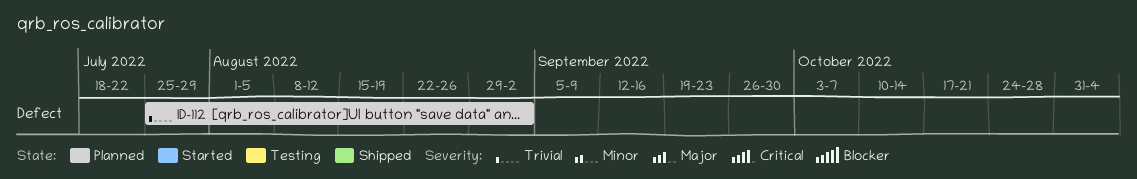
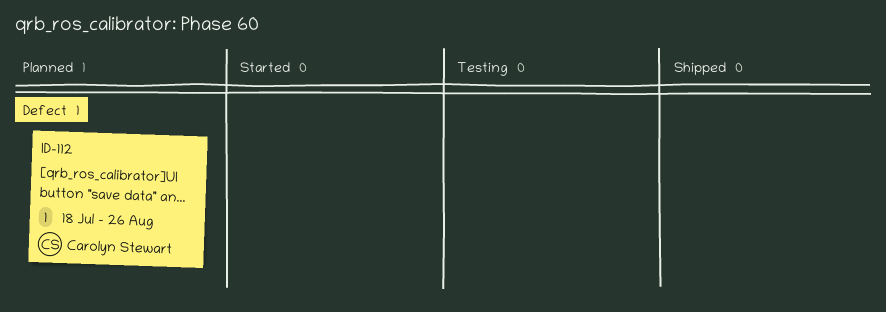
ID-112, start: Jul 25 -> Jul 18
ID-112, due: Sep 2 -> Aug 26

